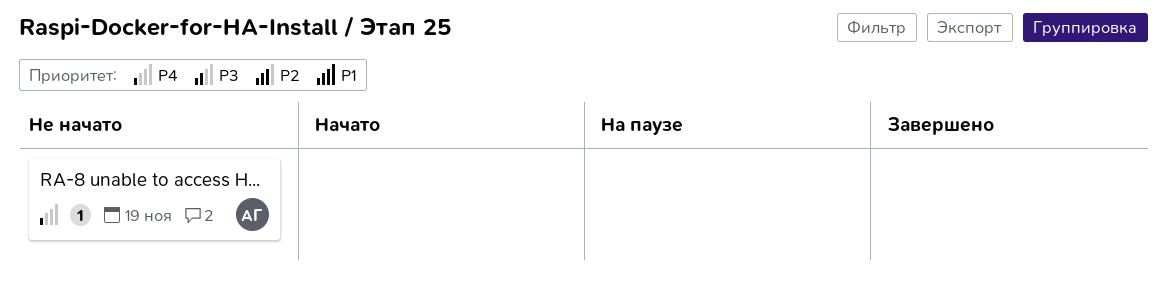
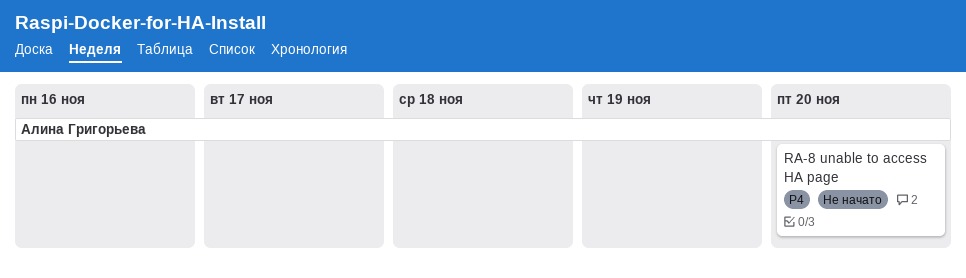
RA-8, due: Nov 19 -> Nov 20

